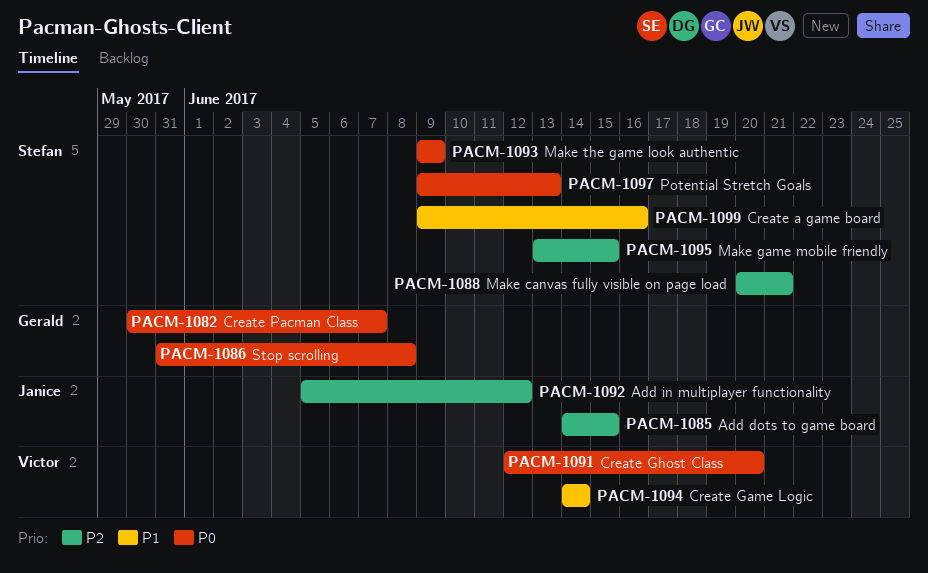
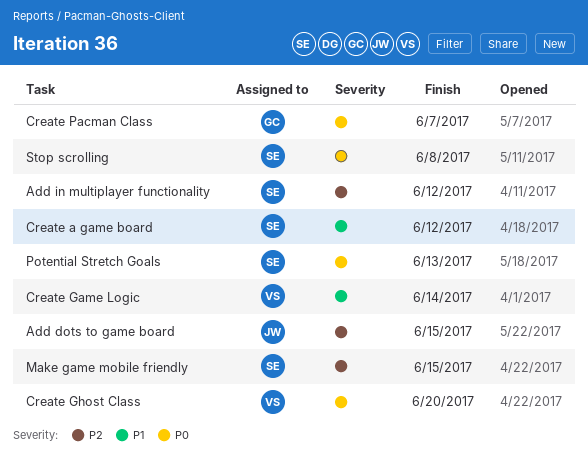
Add in multiplayer functionality, owner: Janice -> Stefan
Create a game board, due: Jun 16 -> Jun 12
Make canvas fully visible on page load: present -> none
Make the game look authentic: present -> none
Stop scrolling, owner: Gerald -> Stefan

